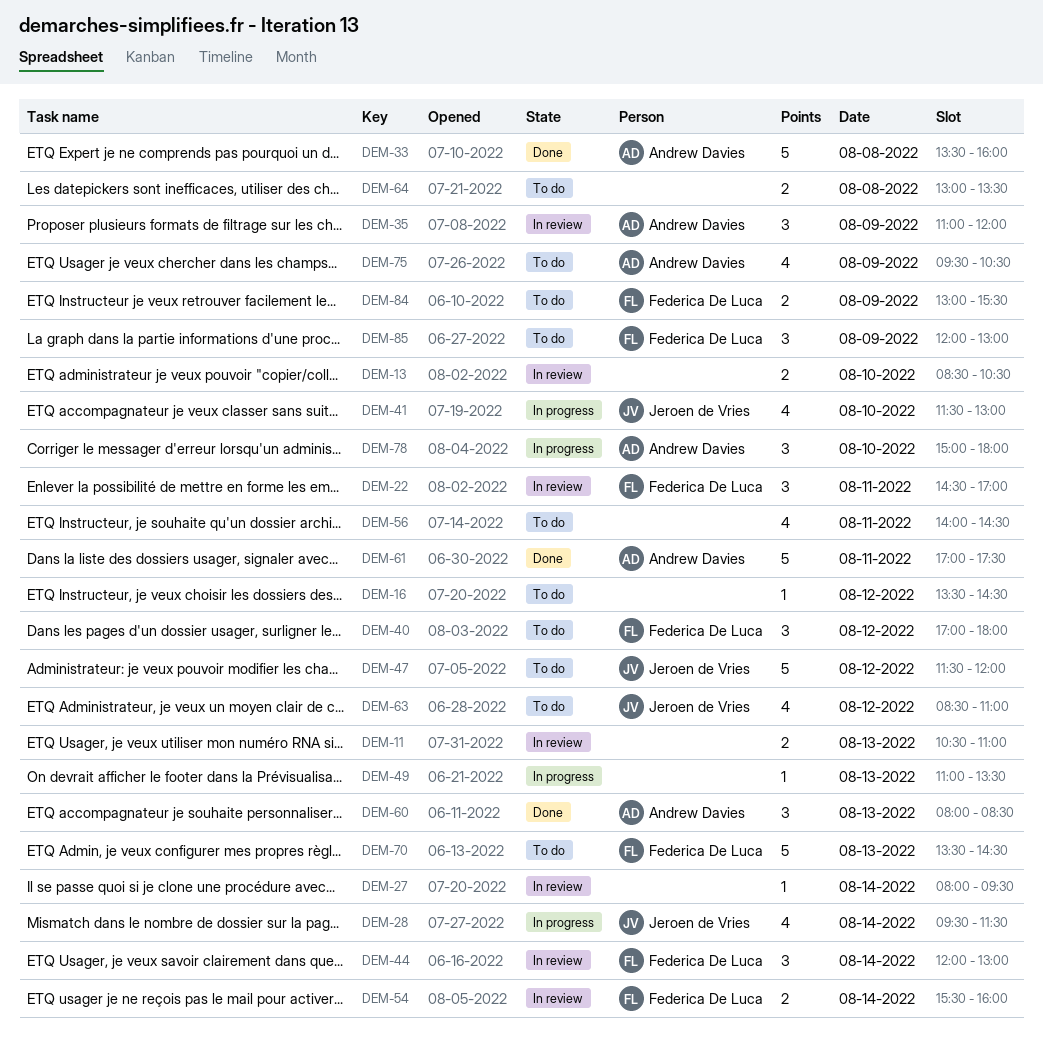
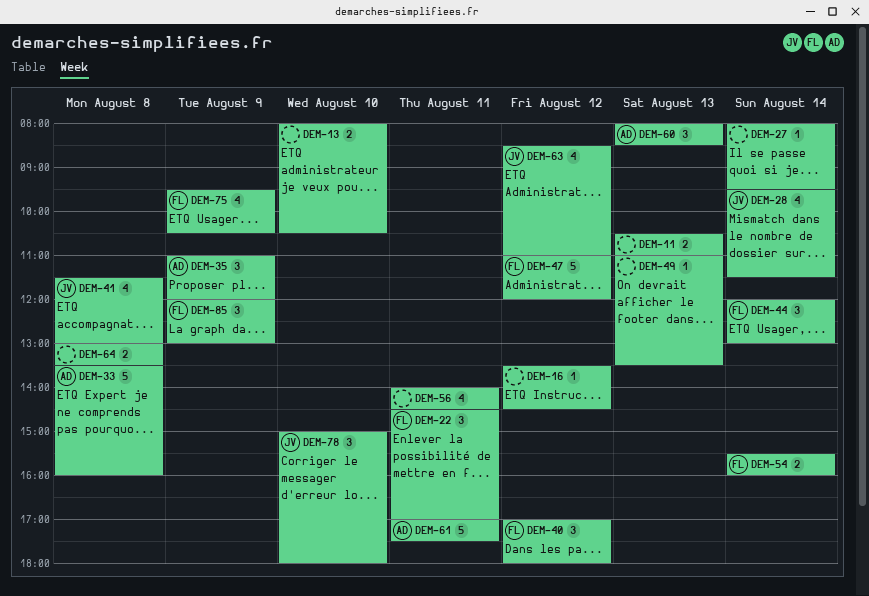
DEM-13, begins: 08:30 -> 08:00
DEM-41, day: Aug 10 -> Aug 8
DEM-47, owner: Jeroen de Vries -> Federica De Luca
DEM-47, begins: 11:30 -> 11:00
DEM-70: present -> none
DEM-75, owner: Andrew Davies -> Federica De Luca
DEM-78, owner: Andrew Davies -> Jeroen de Vries
DEM-84: present -> none

